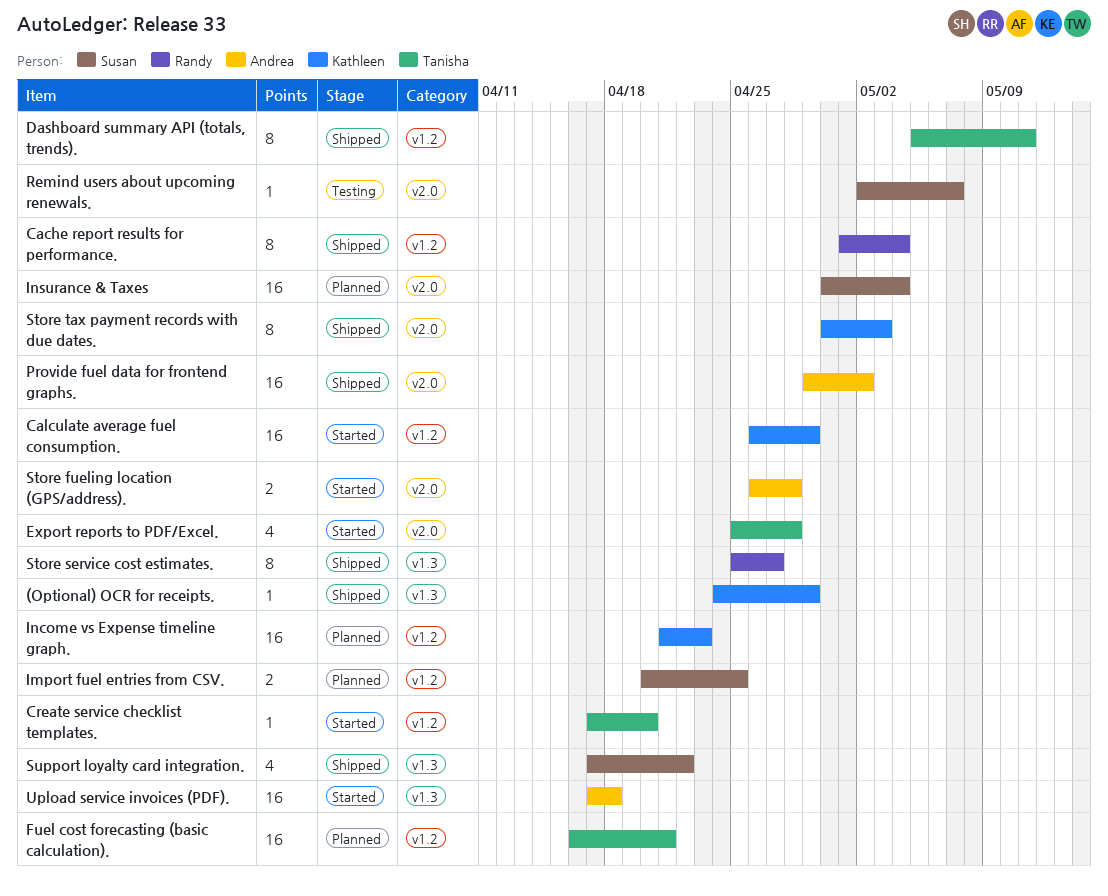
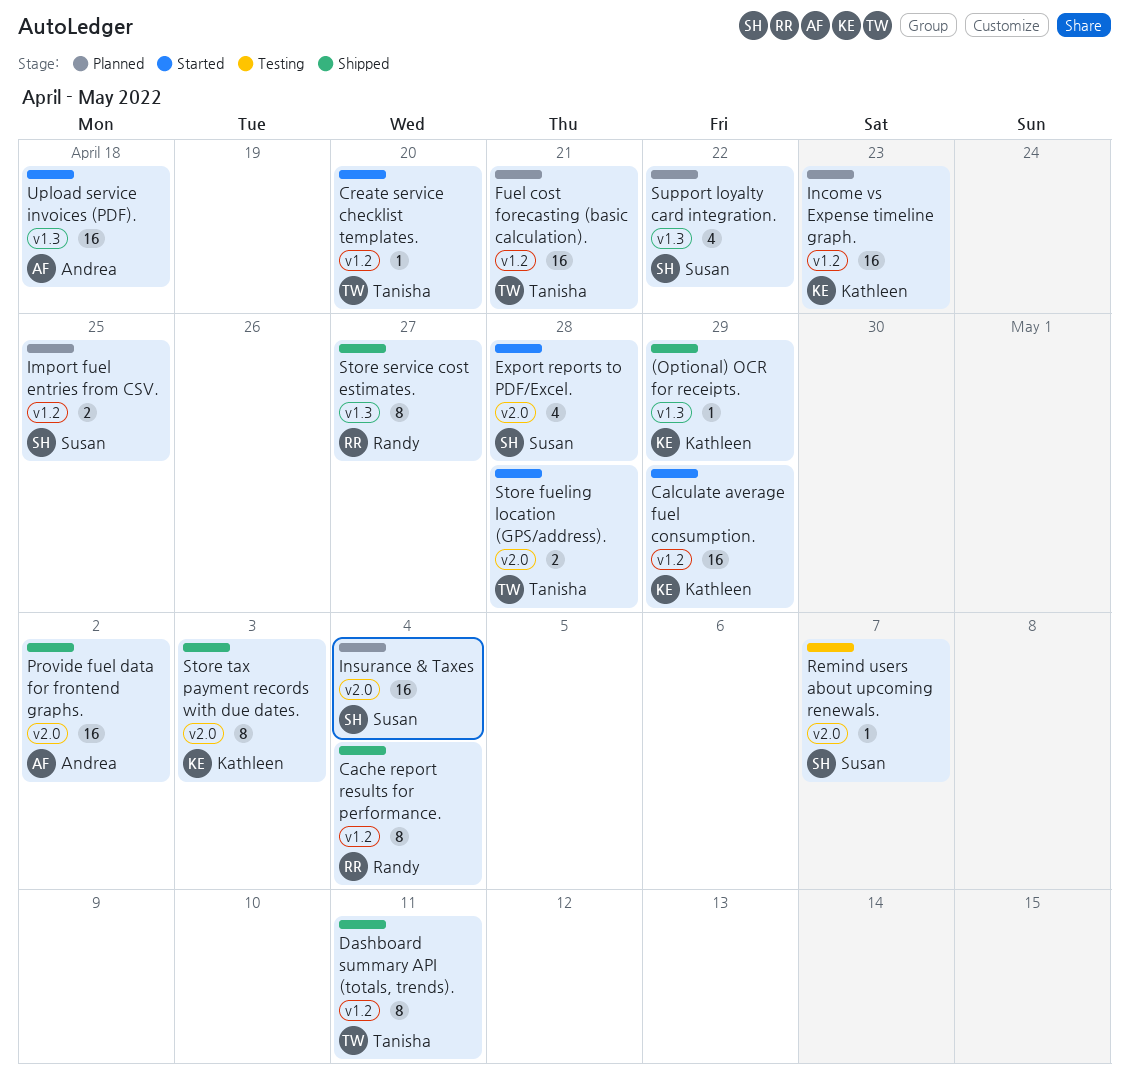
Export reports to PDF/Excel., owner: Tanisha -> Susan
Store fueling location (GPS/address)., owner: Andrea -> Tanisha
Support loyalty card integration., status: Shipped -> Planned

